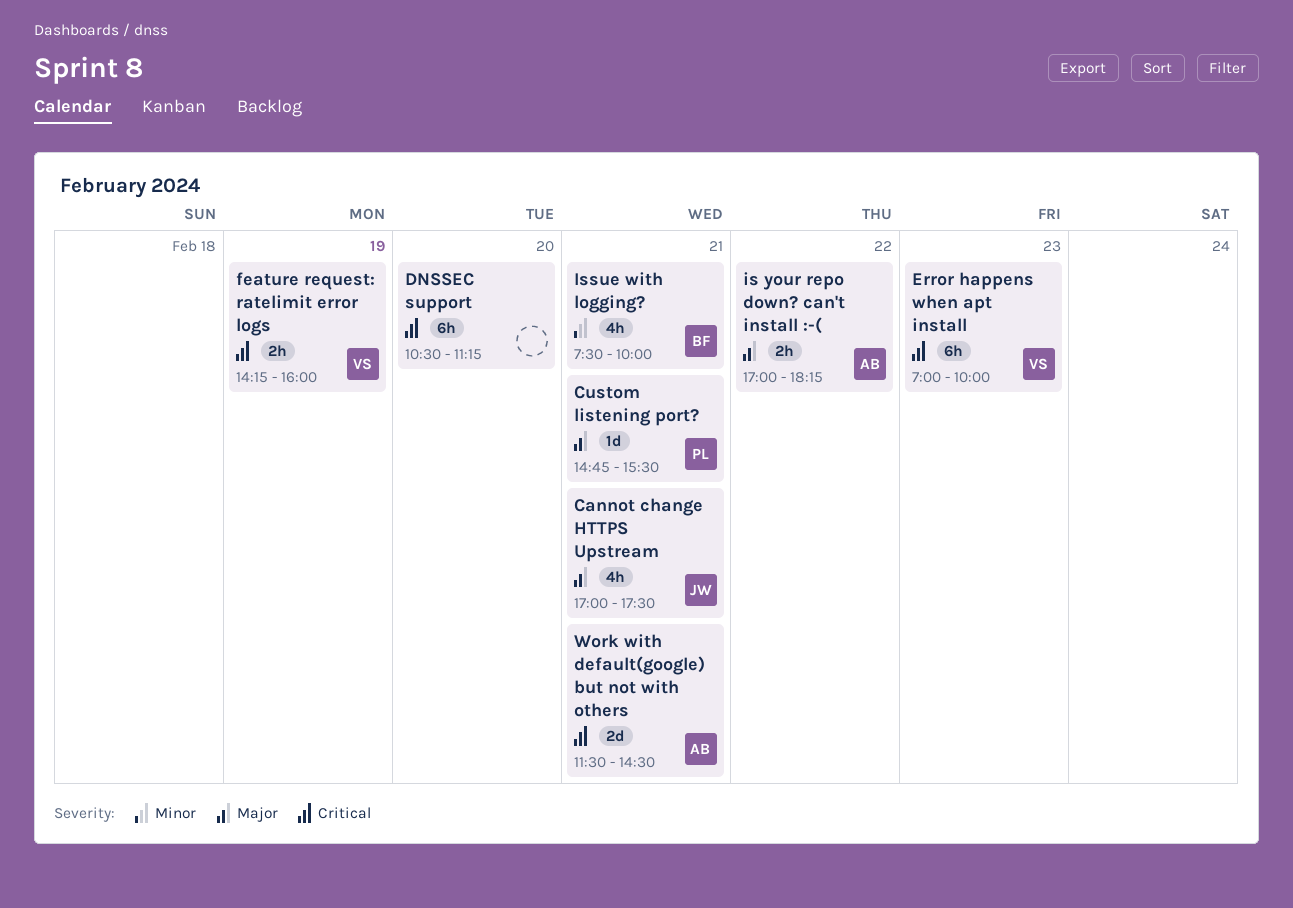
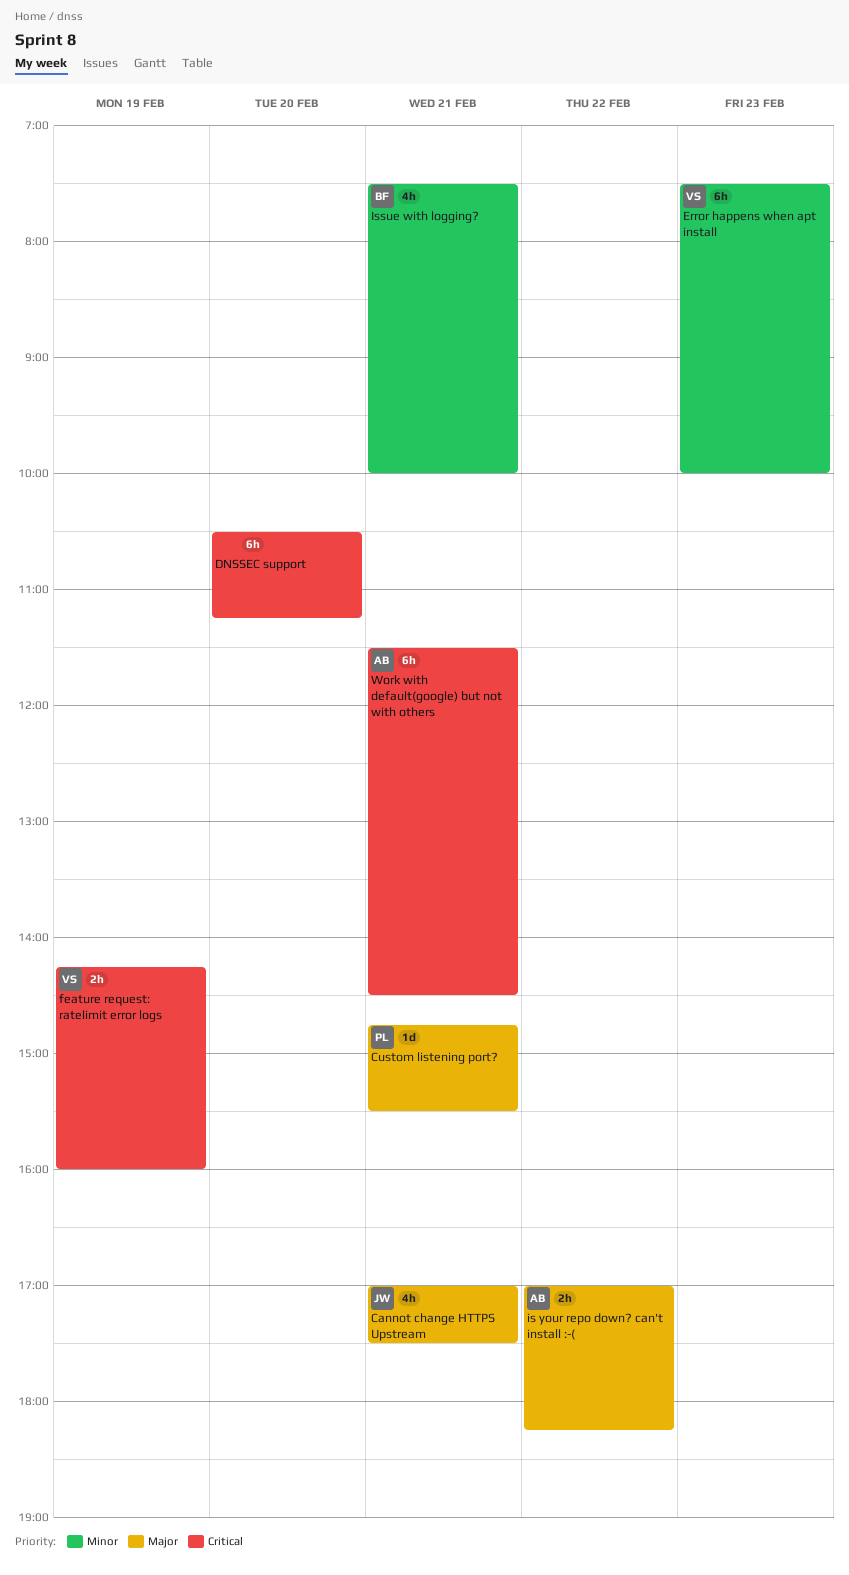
Error happens when apt install, priority: Critical -> Minor
Error happens when apt install, begins: 07:00 -> 07:30
Work with default(google) but not with others, estimate: 2d -> 6h

